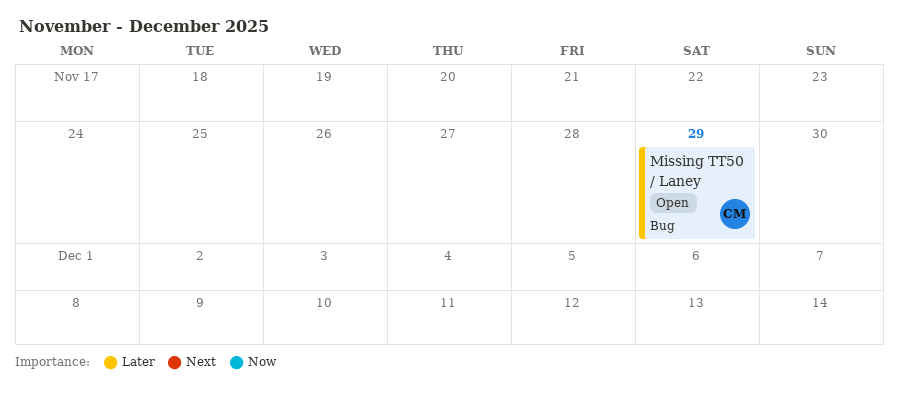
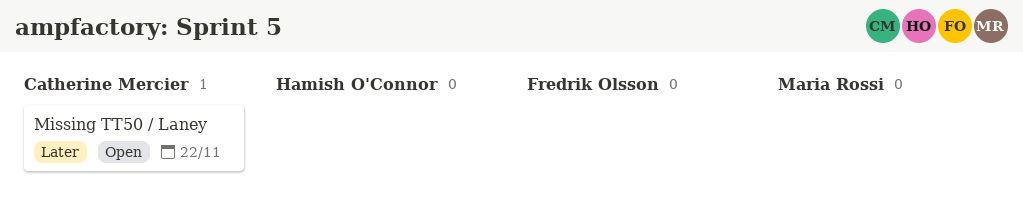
Missing TT50 / Laney, due: Nov 29 -> Nov 22

